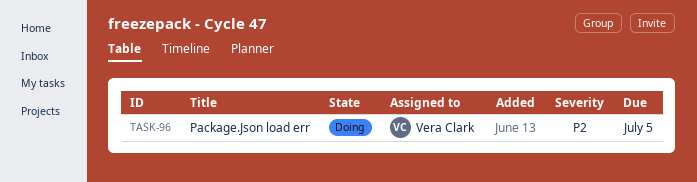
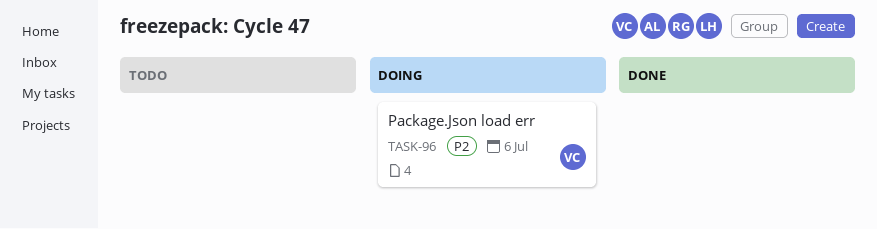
TASK-96, due: Jul 5 -> Jul 6

